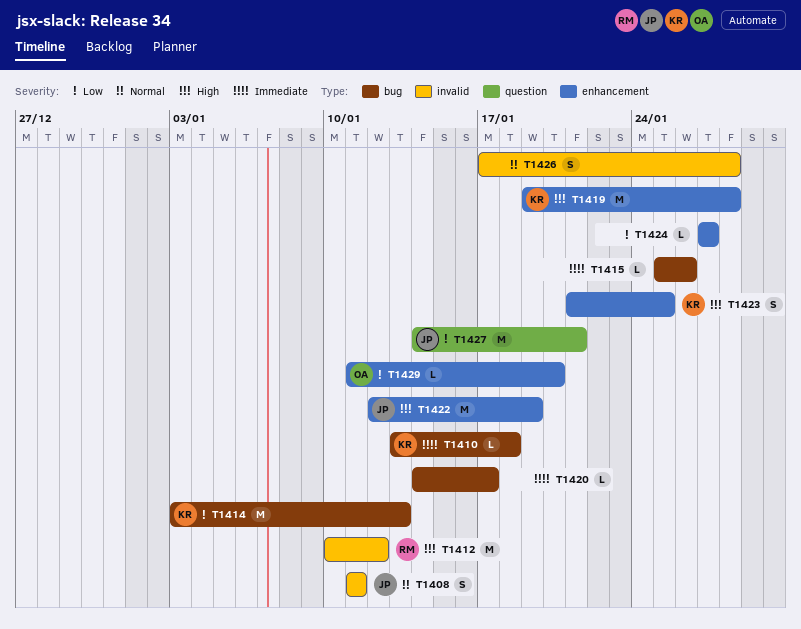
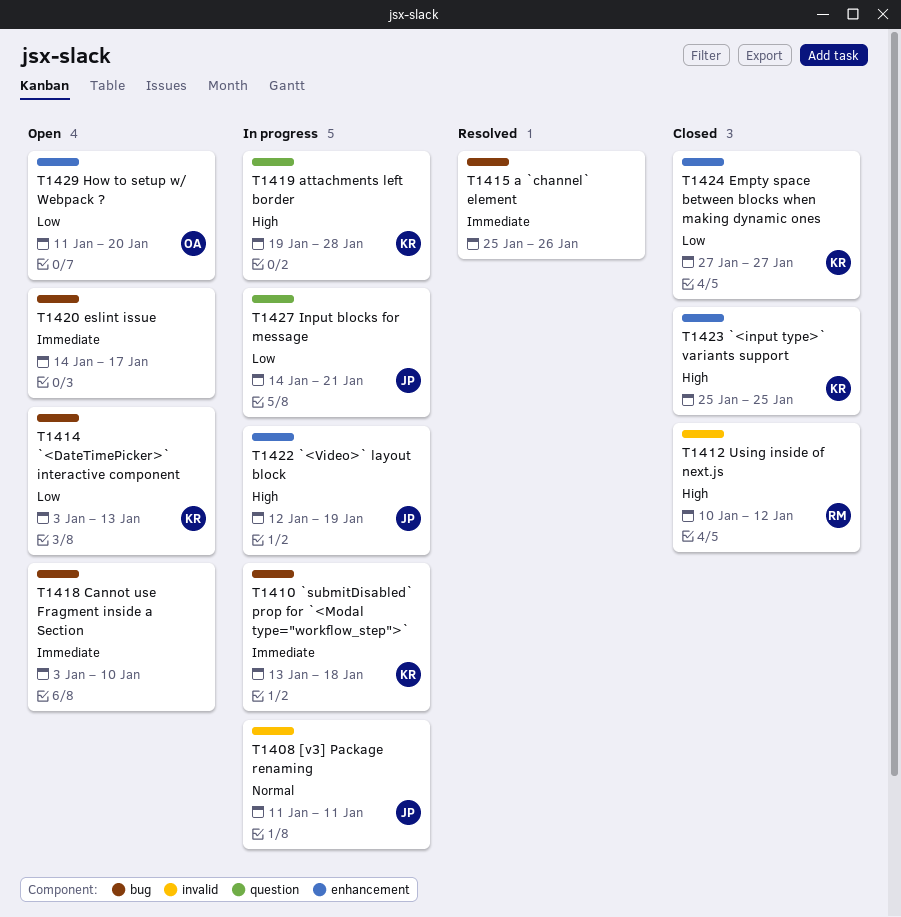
T1418: none -> present
T1419, label: enhancement -> question
T1423, start: Jan 21 -> Jan 25
T1424, owner: none -> KR
T1426: present -> none

